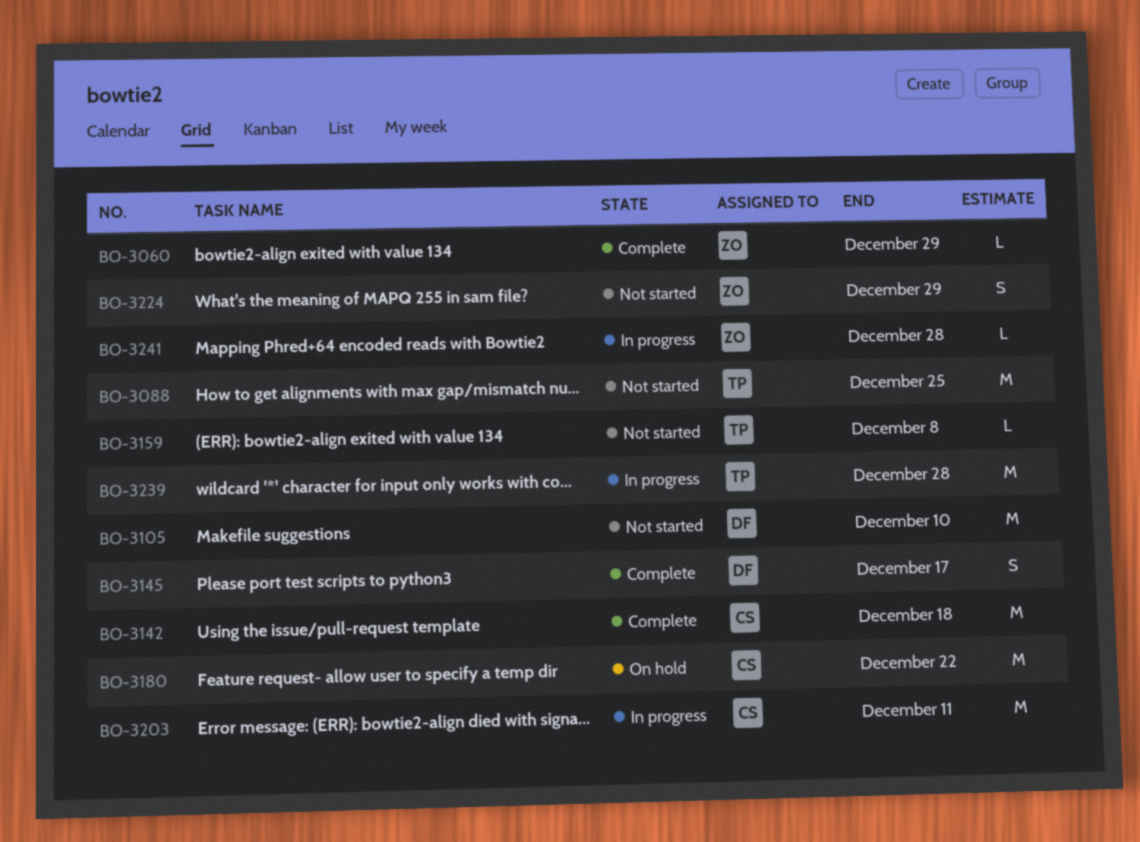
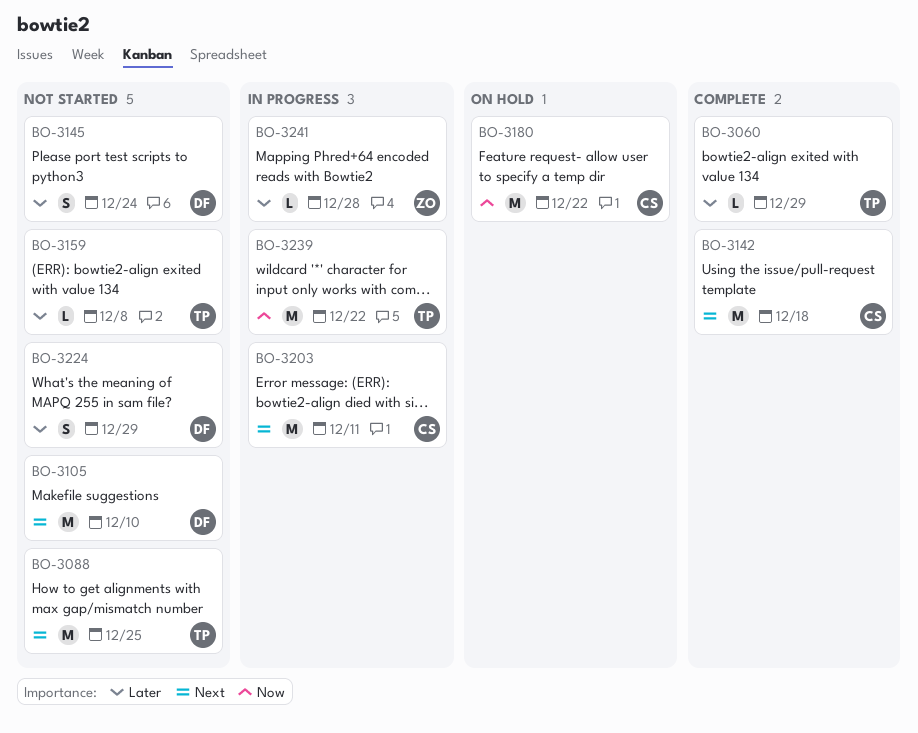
BO-3060, owner: ZO -> TP
BO-3145, status: Complete -> Not started
BO-3145, due: Dec 17 -> Dec 24
BO-3224, owner: ZO -> DF
BO-3239, due: Dec 28 -> Dec 22

